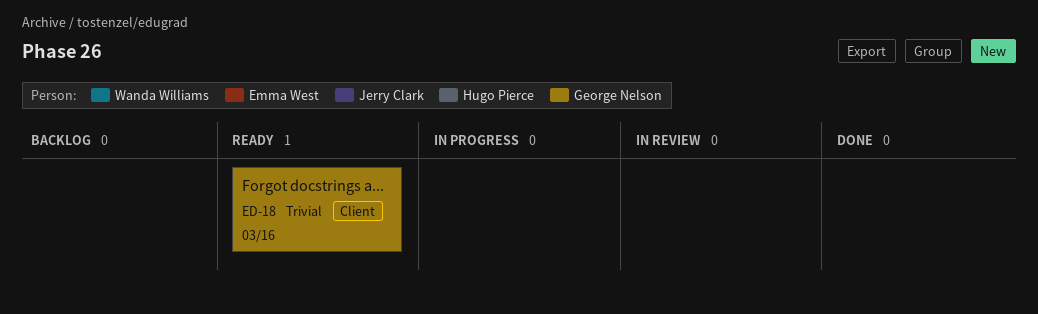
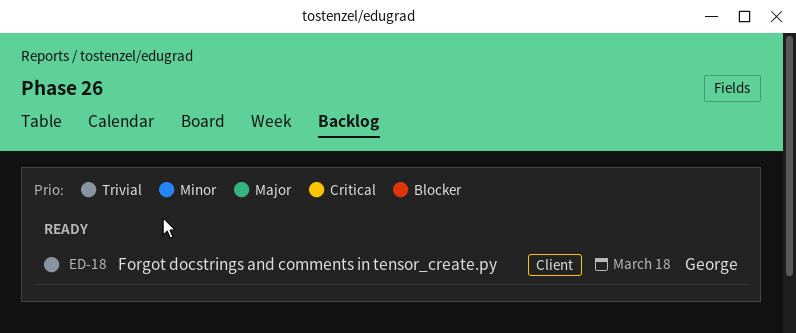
ED-18, due: Mar 16 -> Mar 18

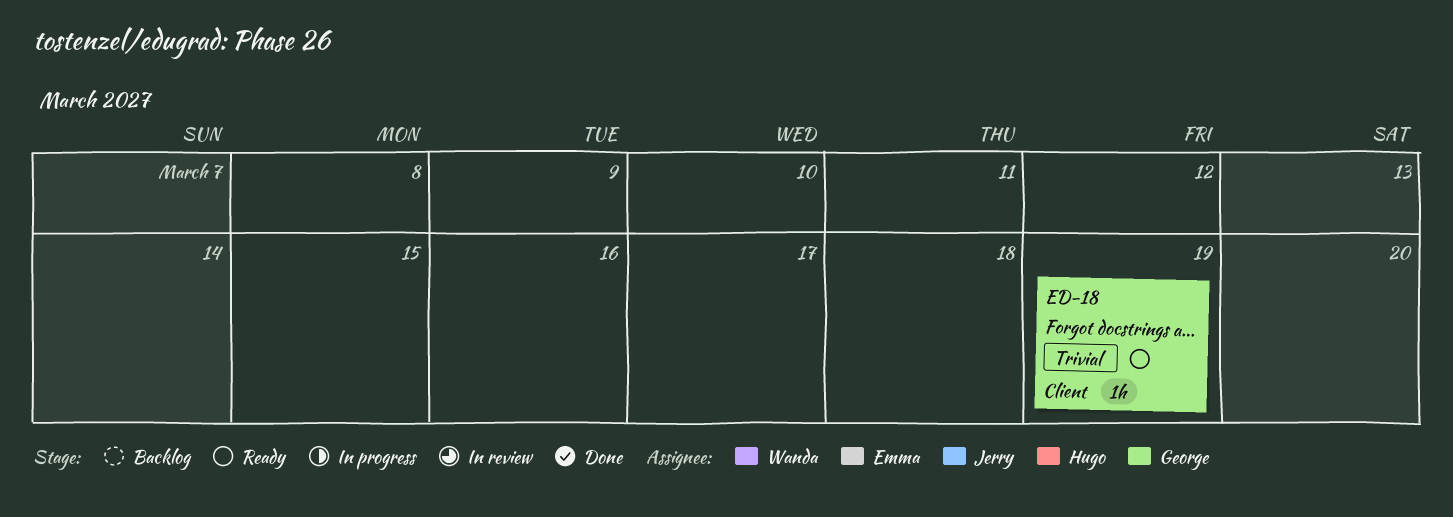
ED-18, due: Mar 18 -> Mar 19

